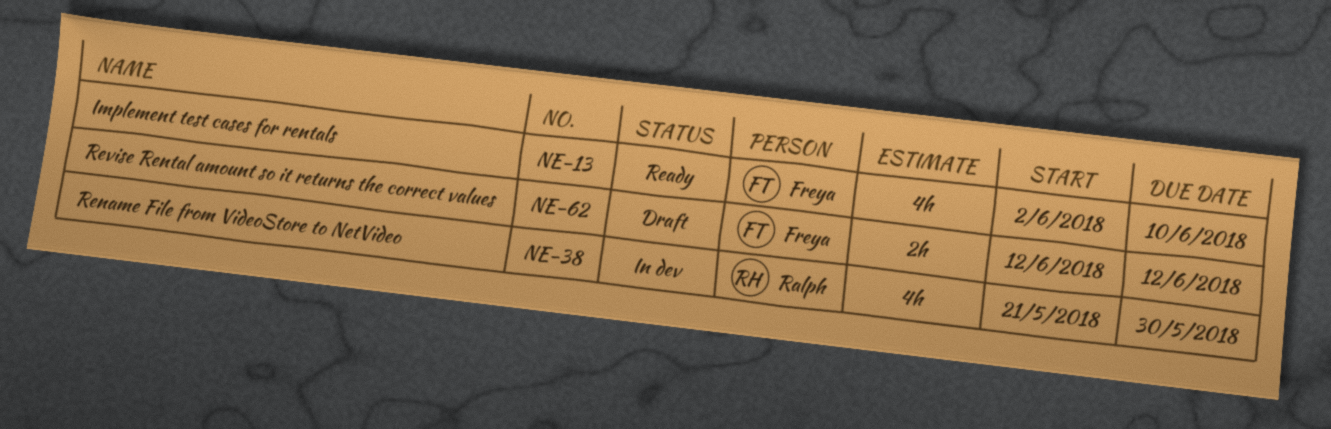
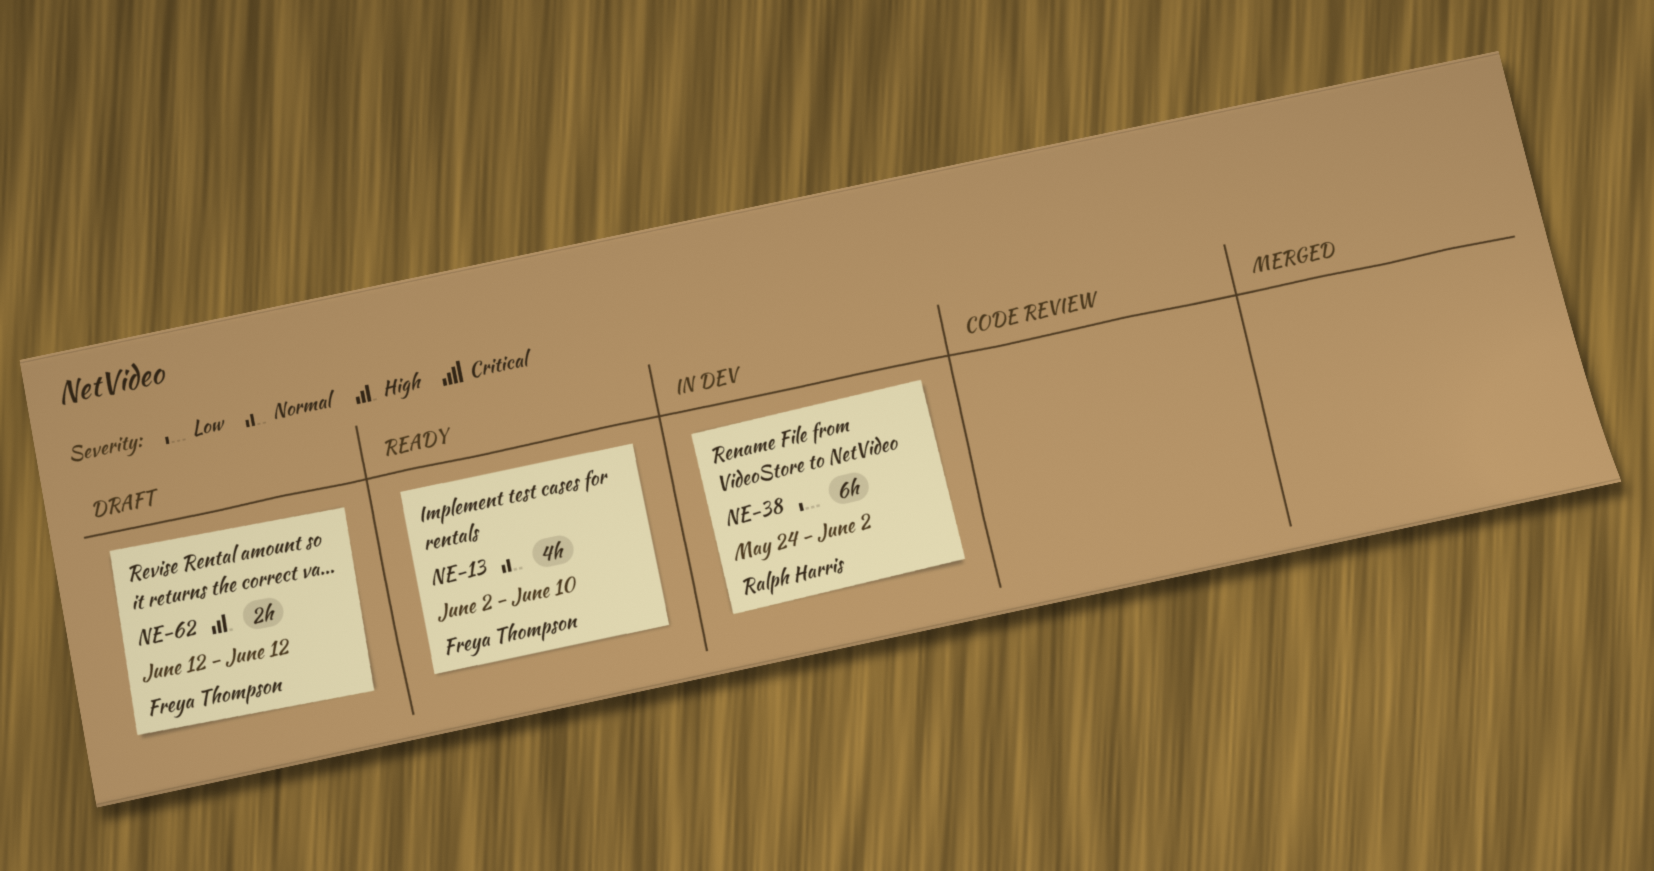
NE-38, estimate: 4h -> 6h
NE-38, start: May 21 -> May 24
NE-38, due: May 30 -> Jun 2

